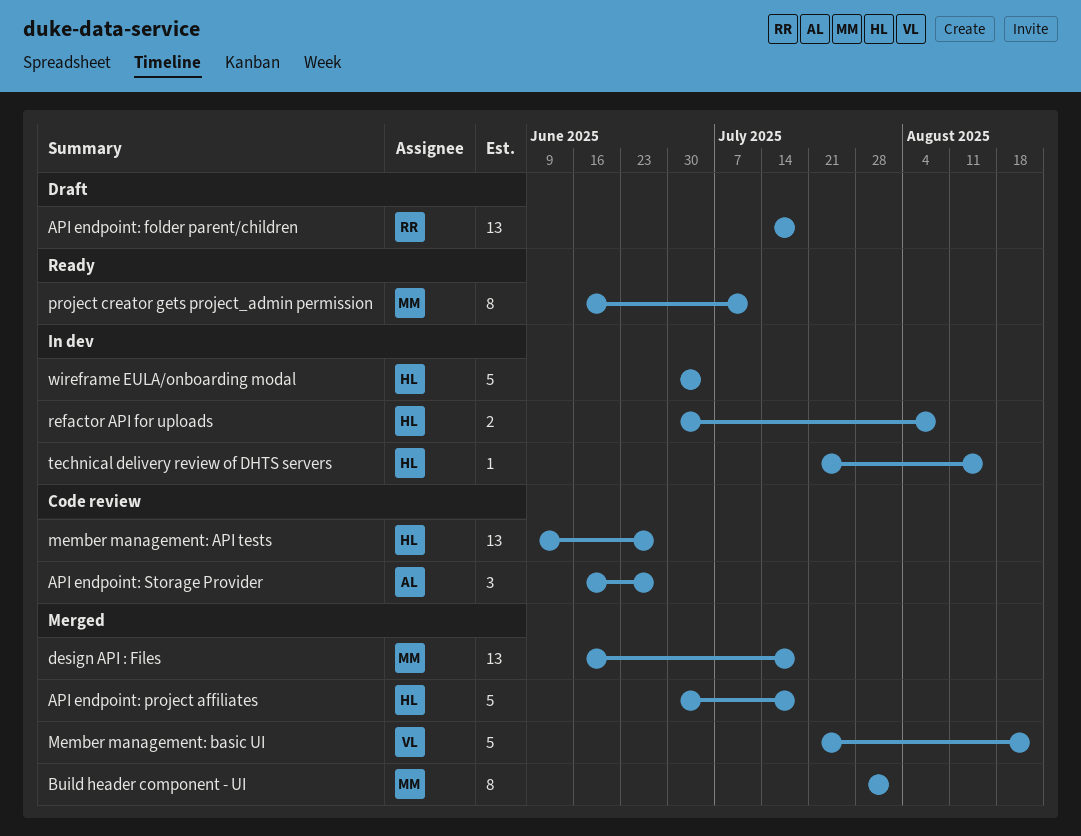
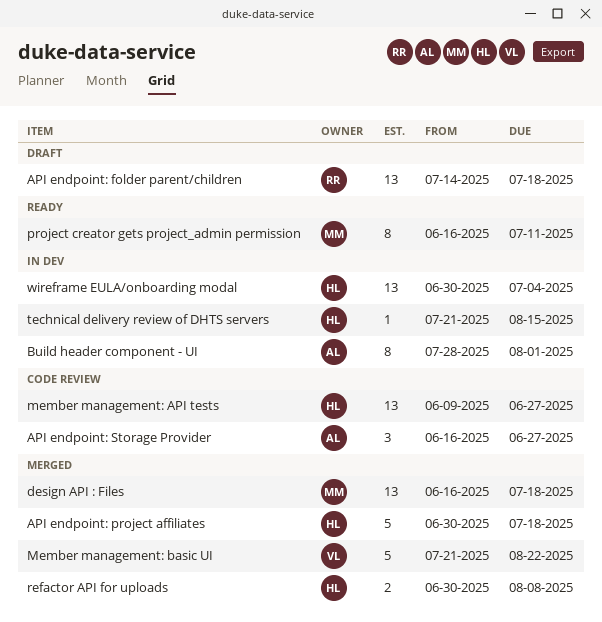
Build header component - UI, status: Merged -> In dev
Build header component - UI, owner: MM -> AL
refactor API for uploads, status: In dev -> Merged
wireframe EULA/onboarding modal, estimate: 5 -> 13

